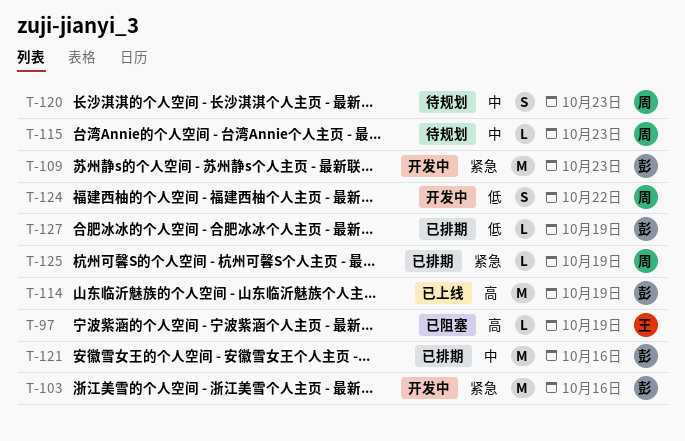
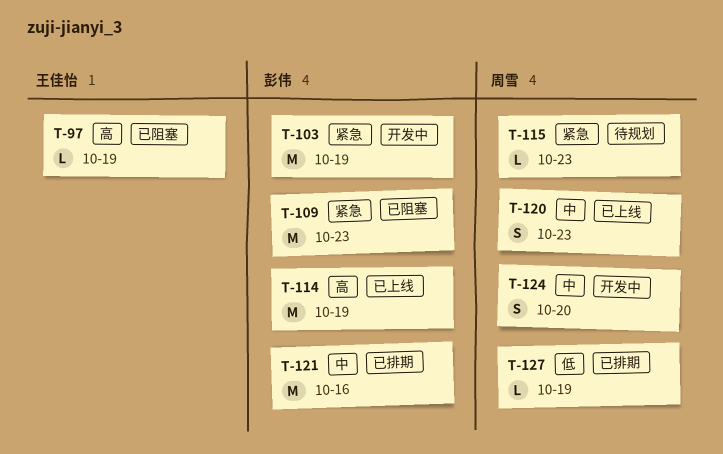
T-103, due: Oct 16 -> Oct 19
T-109, status: 开发中 -> 已阻塞
T-115, priority: 中 -> 紧急
T-120, status: 待规划 -> 已上线
T-124, priority: 低 -> 中
T-124, due: Oct 22 -> Oct 20
T-125: present -> none
T-127, owner: 彭伟 -> 周雪

